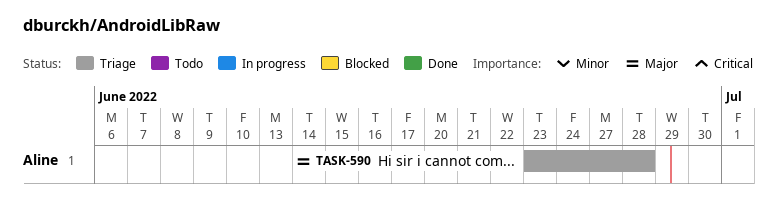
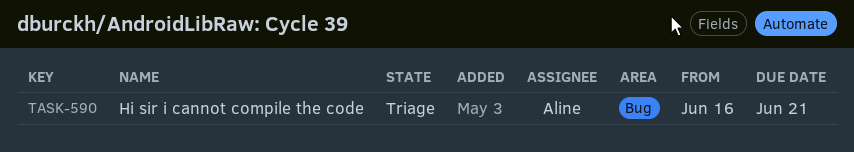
TASK-590, start: Jun 23 -> Jun 16
TASK-590, due: Jun 28 -> Jun 21

